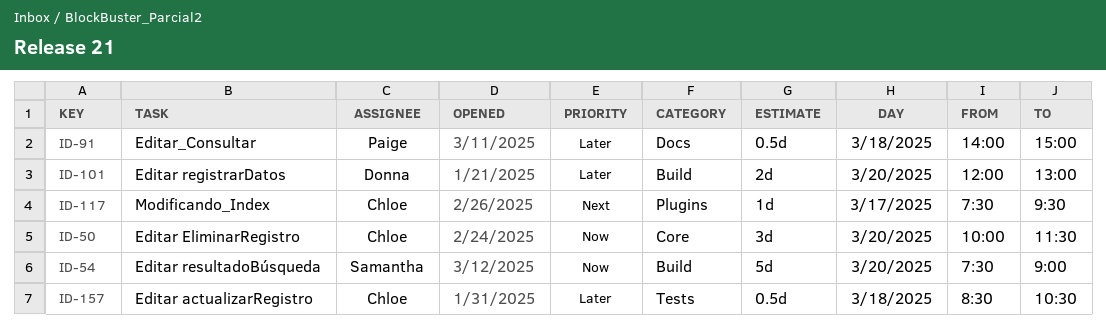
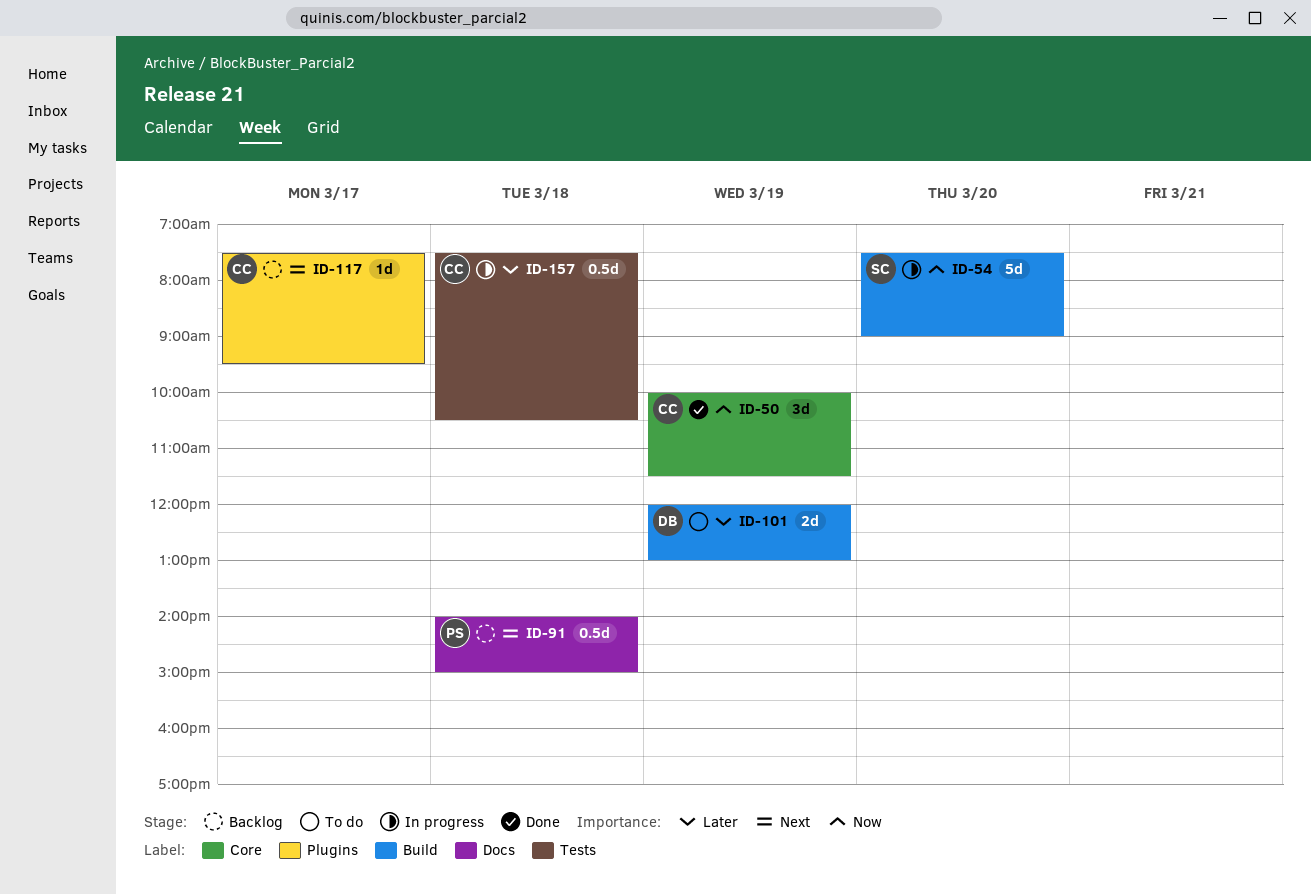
ID-50, day: Mar 20 -> Mar 19
ID-91, priority: Later -> Next
ID-101, day: Mar 20 -> Mar 19
ID-157, begins: 08:30 -> 07:30

